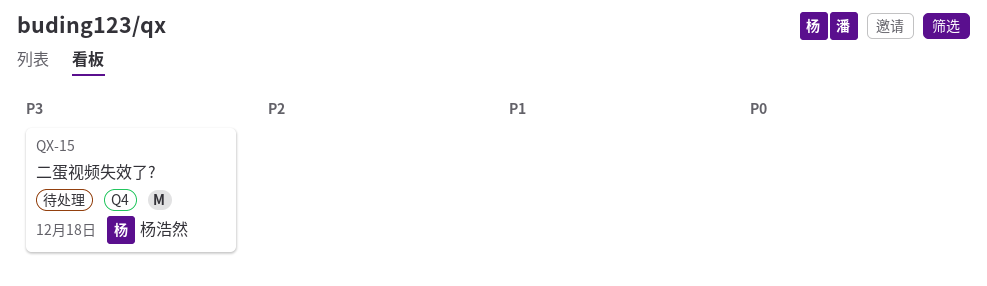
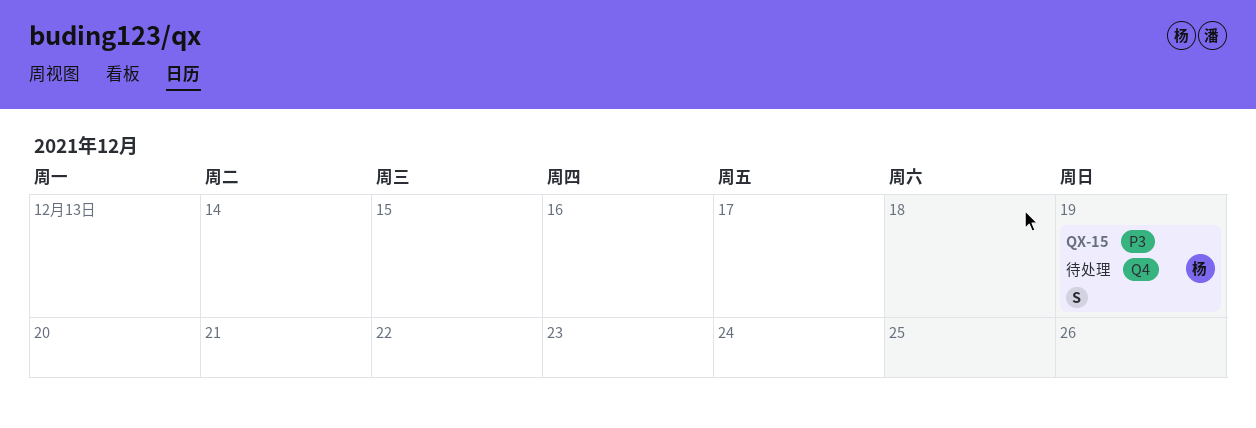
QX-15, estimate: M -> S
QX-15, due: Dec 18 -> Dec 19

